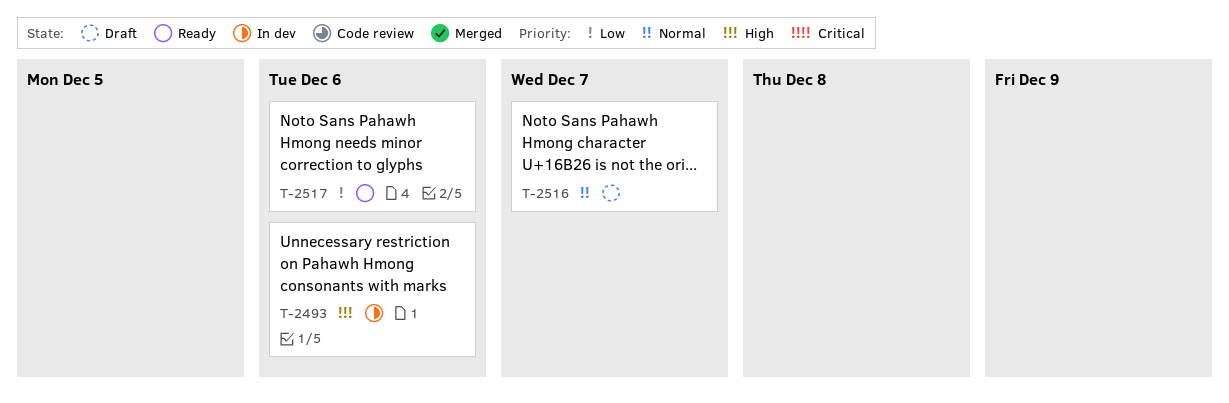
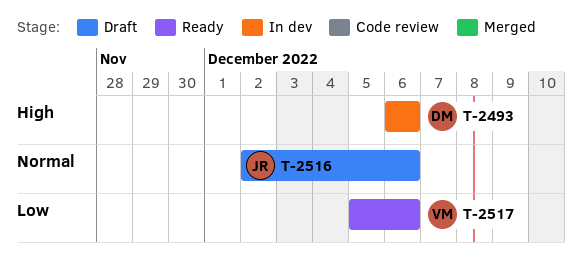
T-2516, due: Dec 7 -> Dec 6

